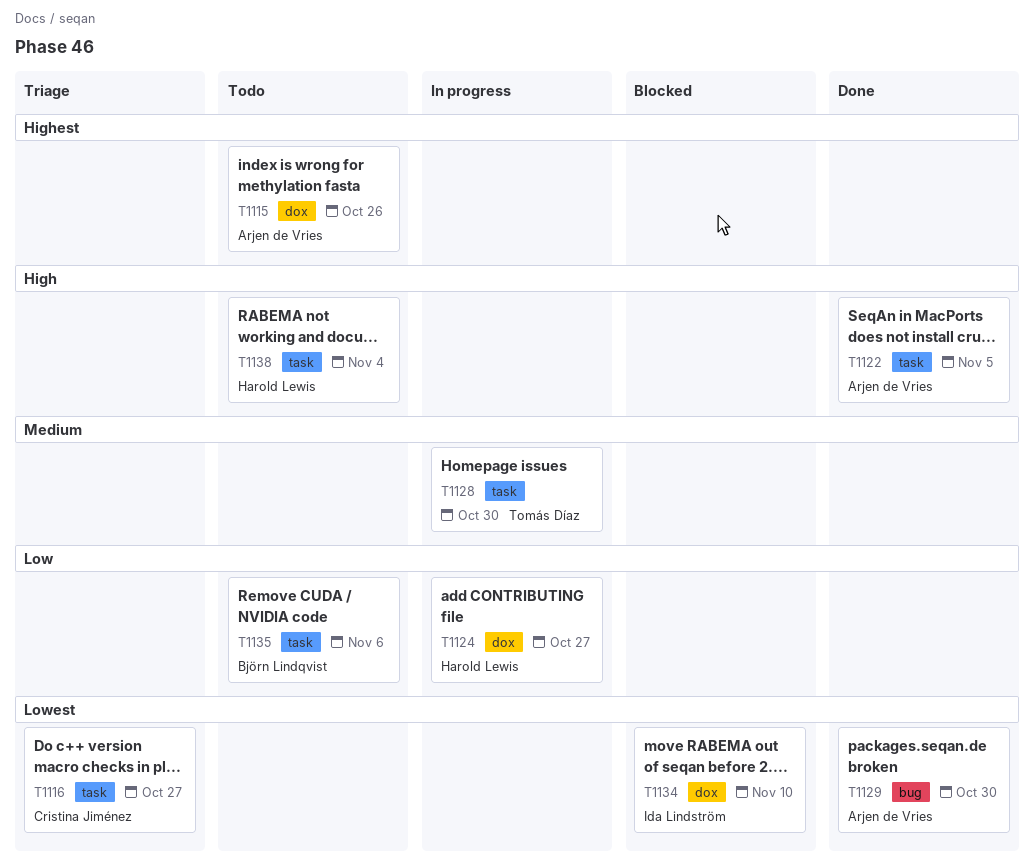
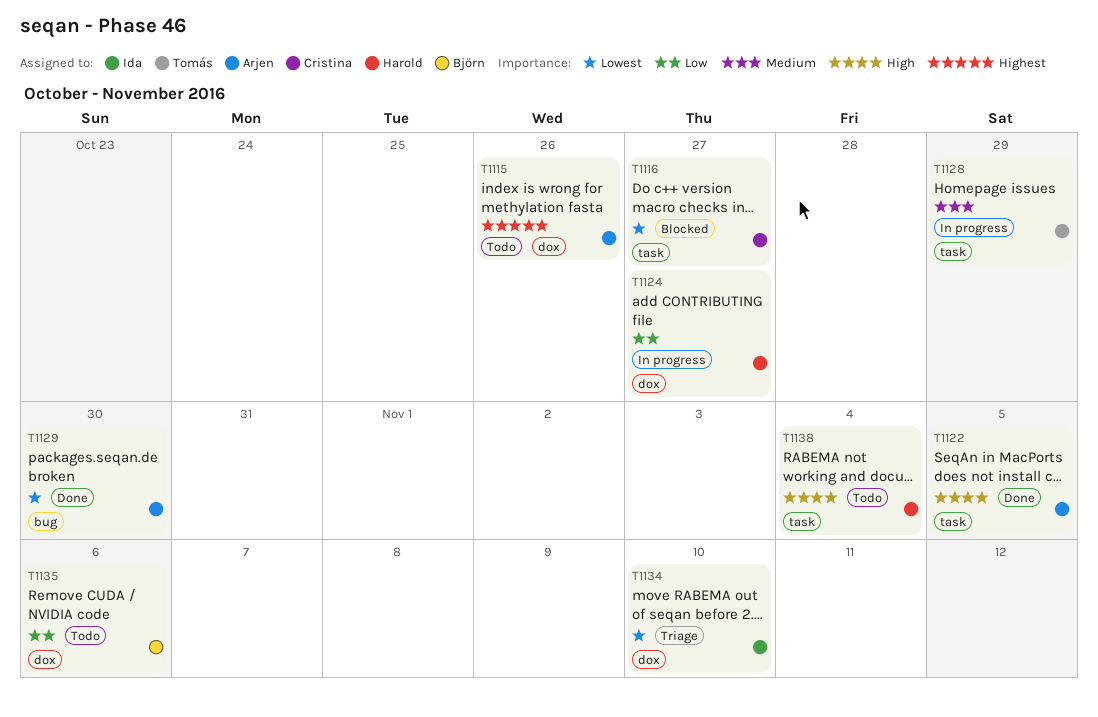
T1116, status: Triage -> Blocked
T1128, due: Oct 30 -> Oct 29
T1134, status: Blocked -> Triage
T1135, label: task -> dox

